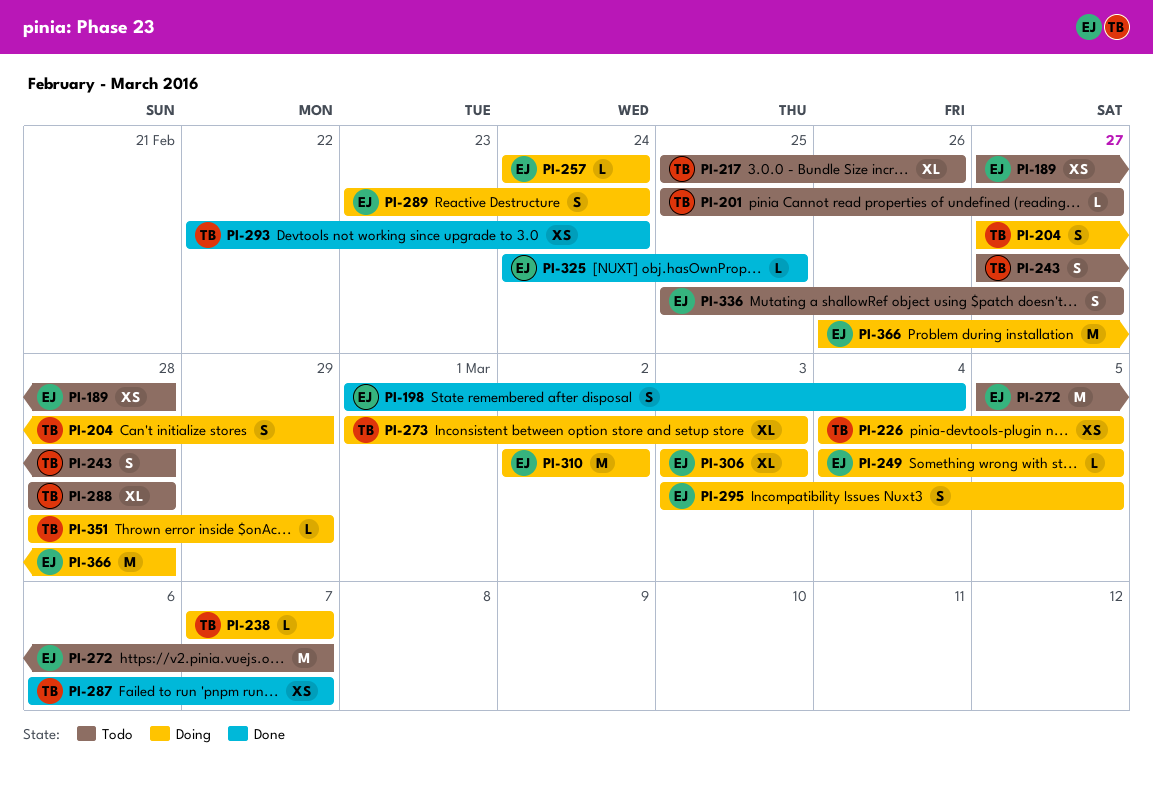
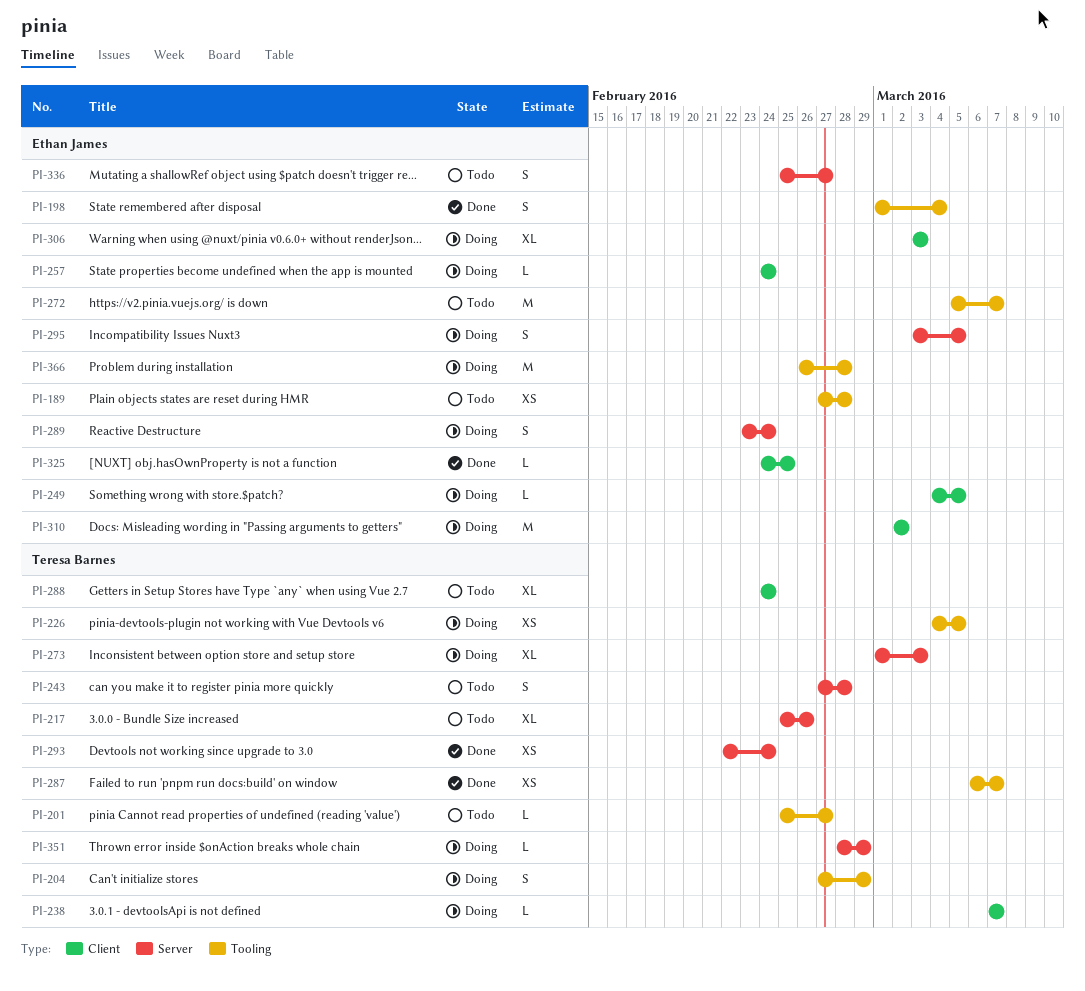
PI-288, start: Feb 28 -> Feb 24
PI-288, due: Feb 28 -> Feb 24

